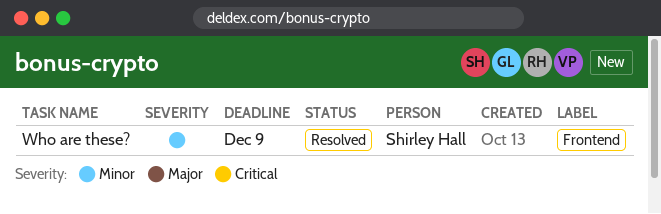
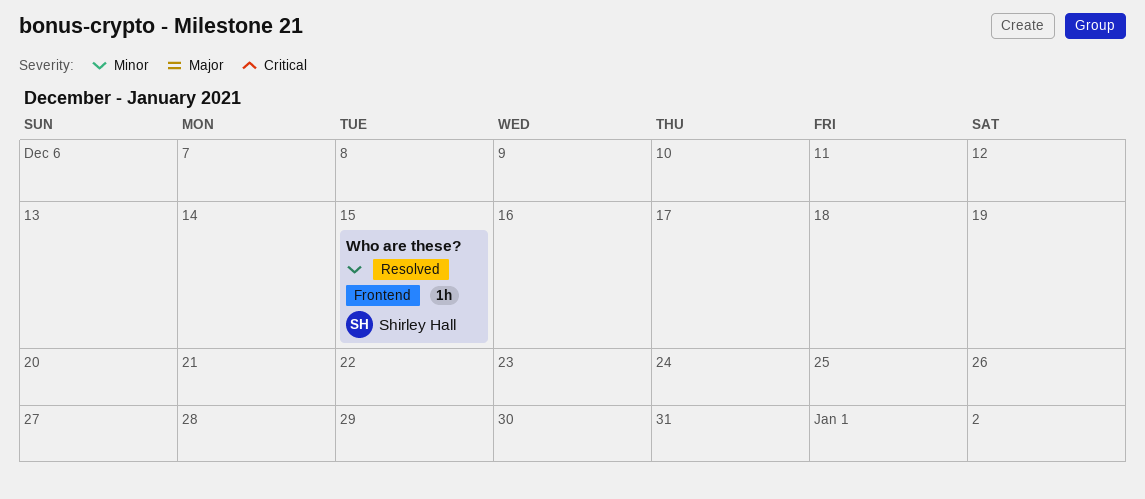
Who are these?, due: Dec 9 -> Dec 15

